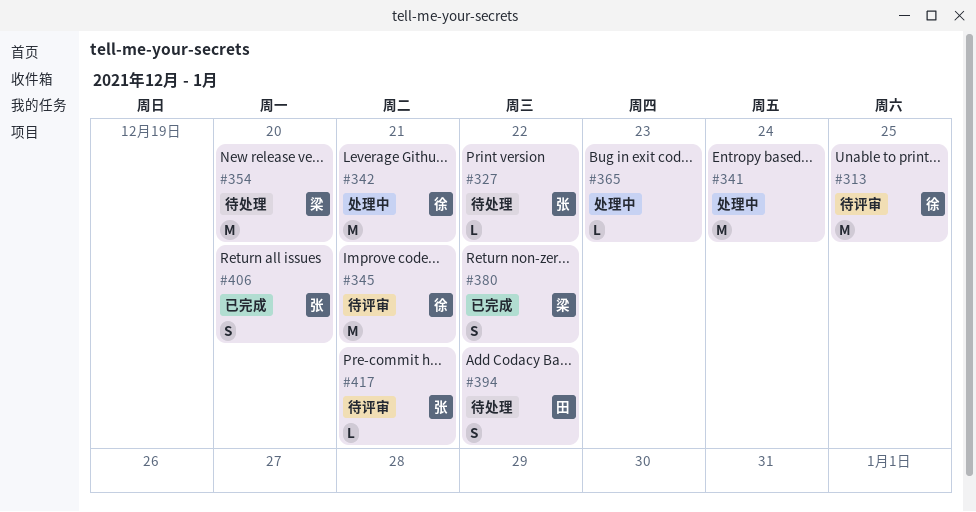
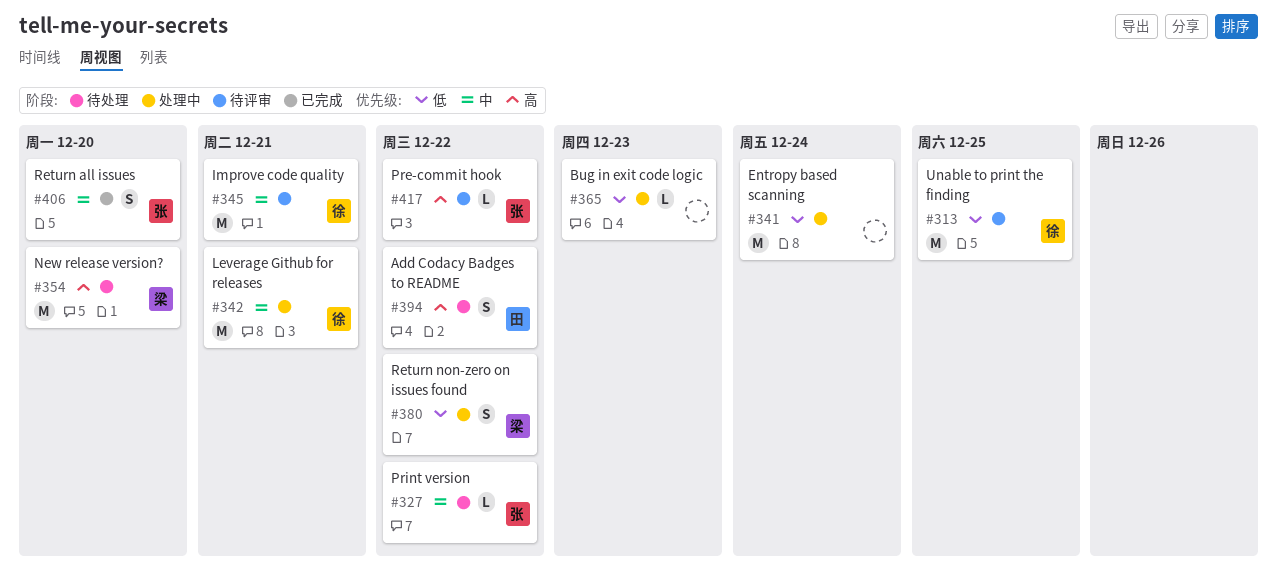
#380, status: 已完成 -> 处理中
#417, due: Dec 21 -> Dec 22

